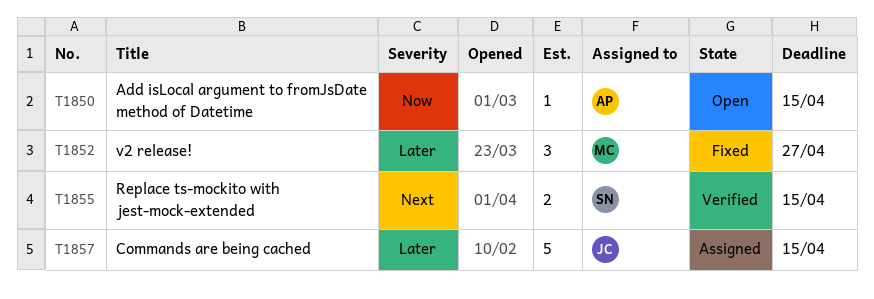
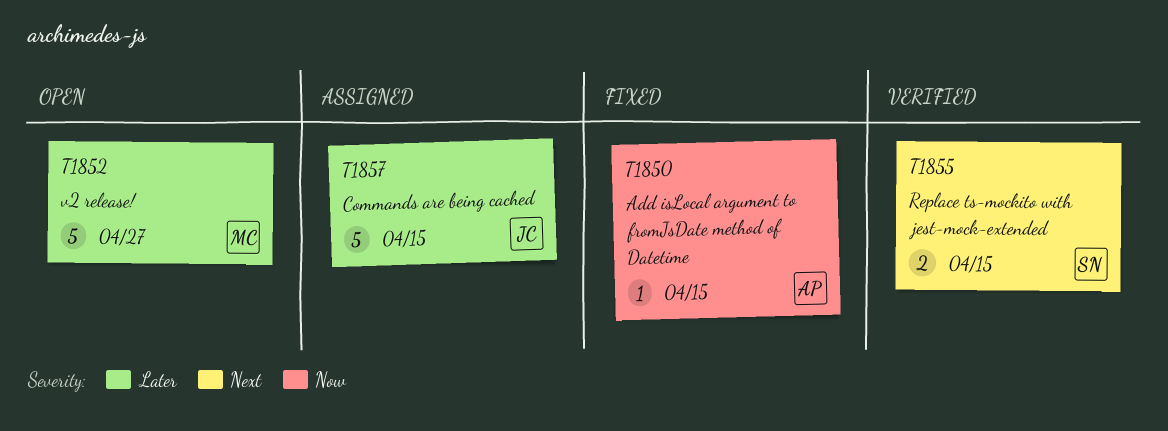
T1850, status: Open -> Fixed
T1852, status: Fixed -> Open
T1852, estimate: 3 -> 5

